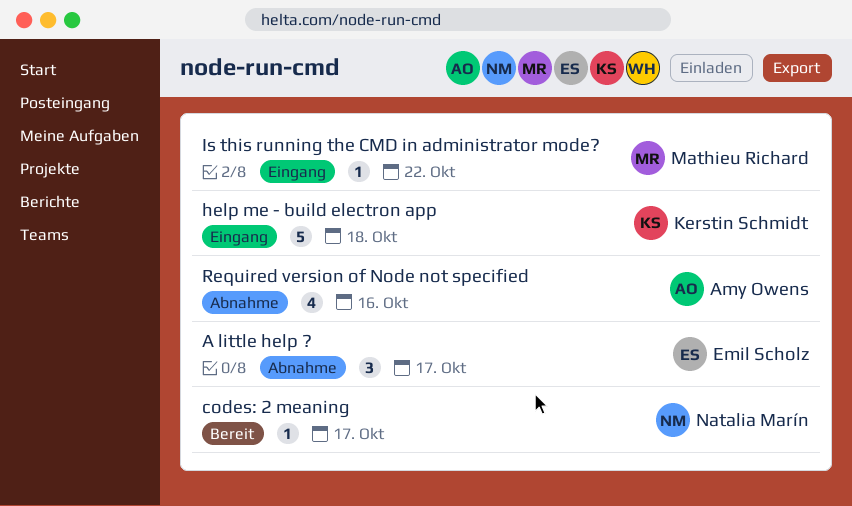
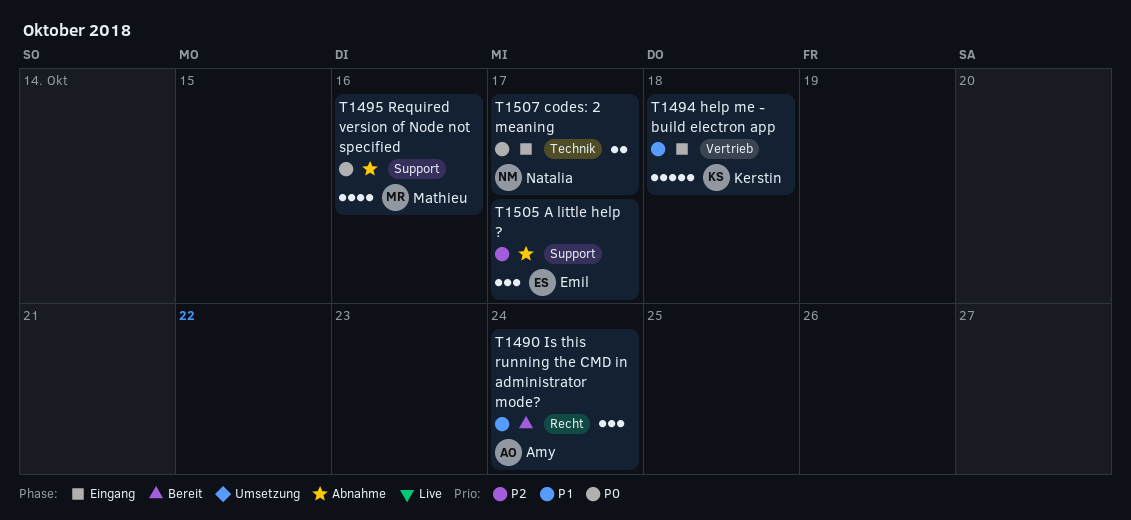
codes: 2 meaning, status: Bereit -> Eingang
codes: 2 meaning, estimate: 1 -> 2
Is this running the CMD in administrator mode?, status: Eingang -> Bereit
Is this running the CMD in administrator mode?, owner: Mathieu Richard -> Amy Owens
Is this running the CMD in administrator mode?, estimate: 1 -> 3
Is this running the CMD in administrator mode?, due: Oct 22 -> Oct 24
Required version of Node not specified, owner: Amy Owens -> Mathieu Richard

